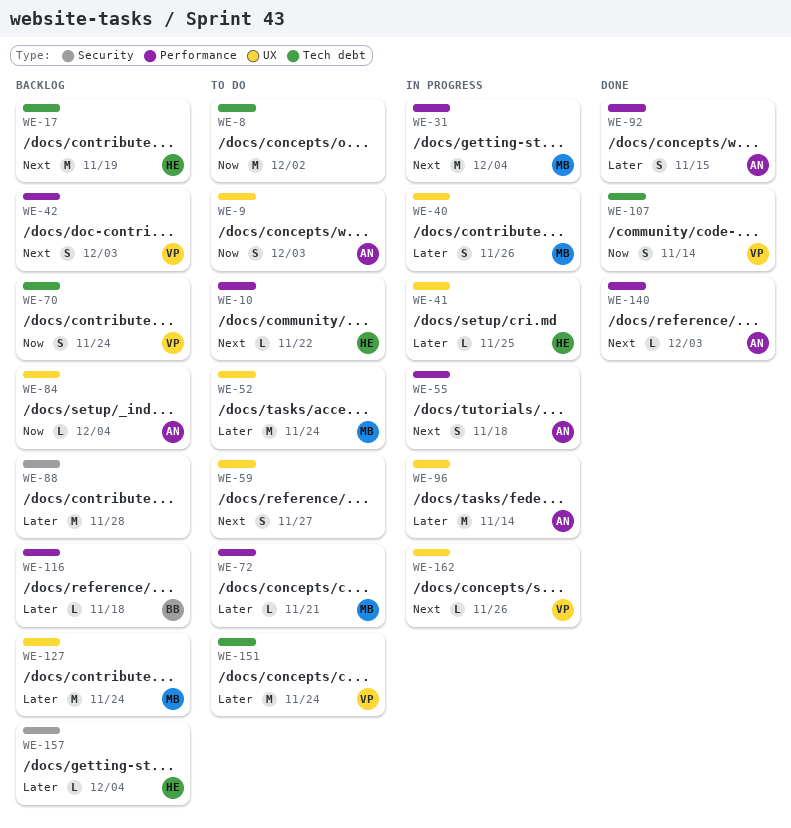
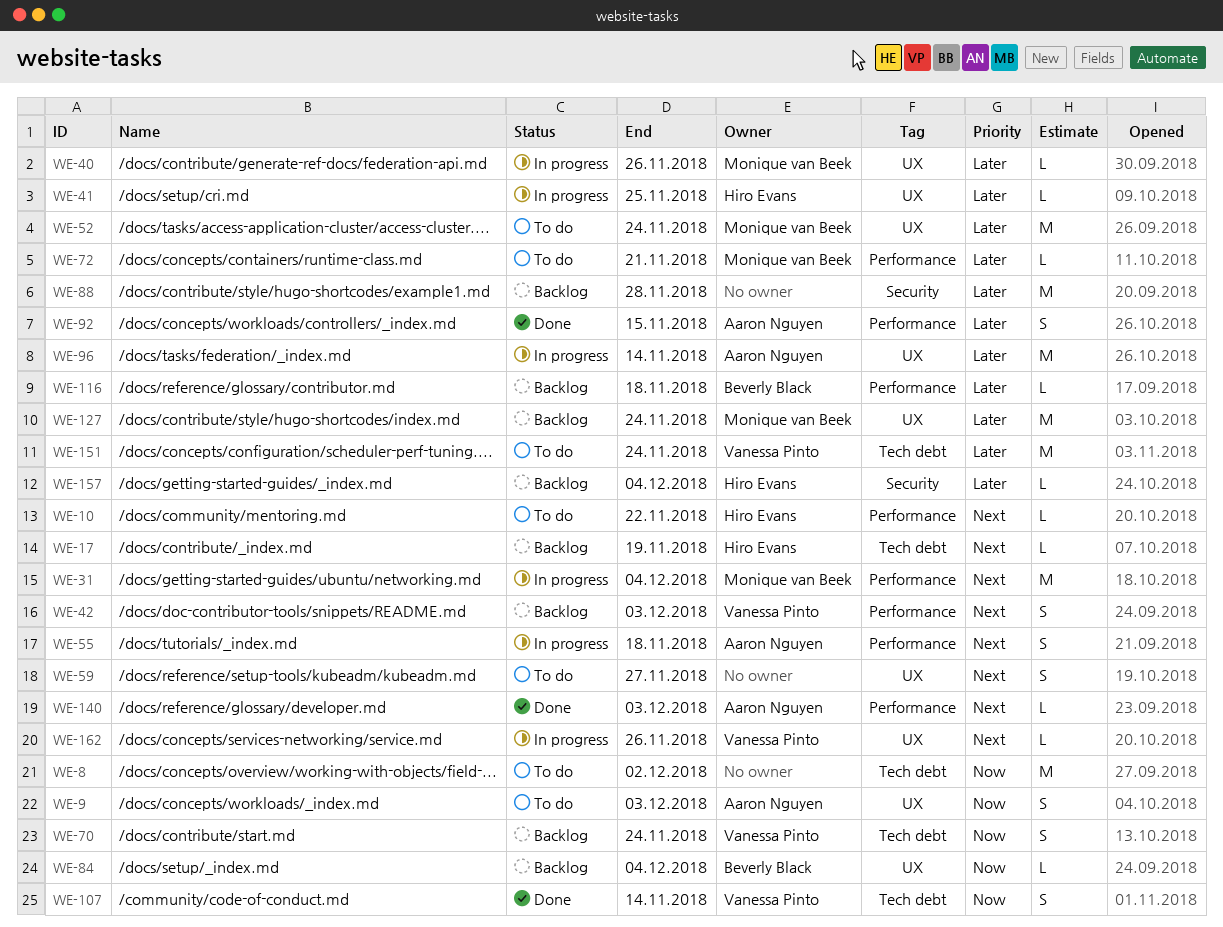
WE-17, estimate: M -> L
WE-40, estimate: S -> L
WE-84, owner: Aaron Nguyen -> Beverly Black

